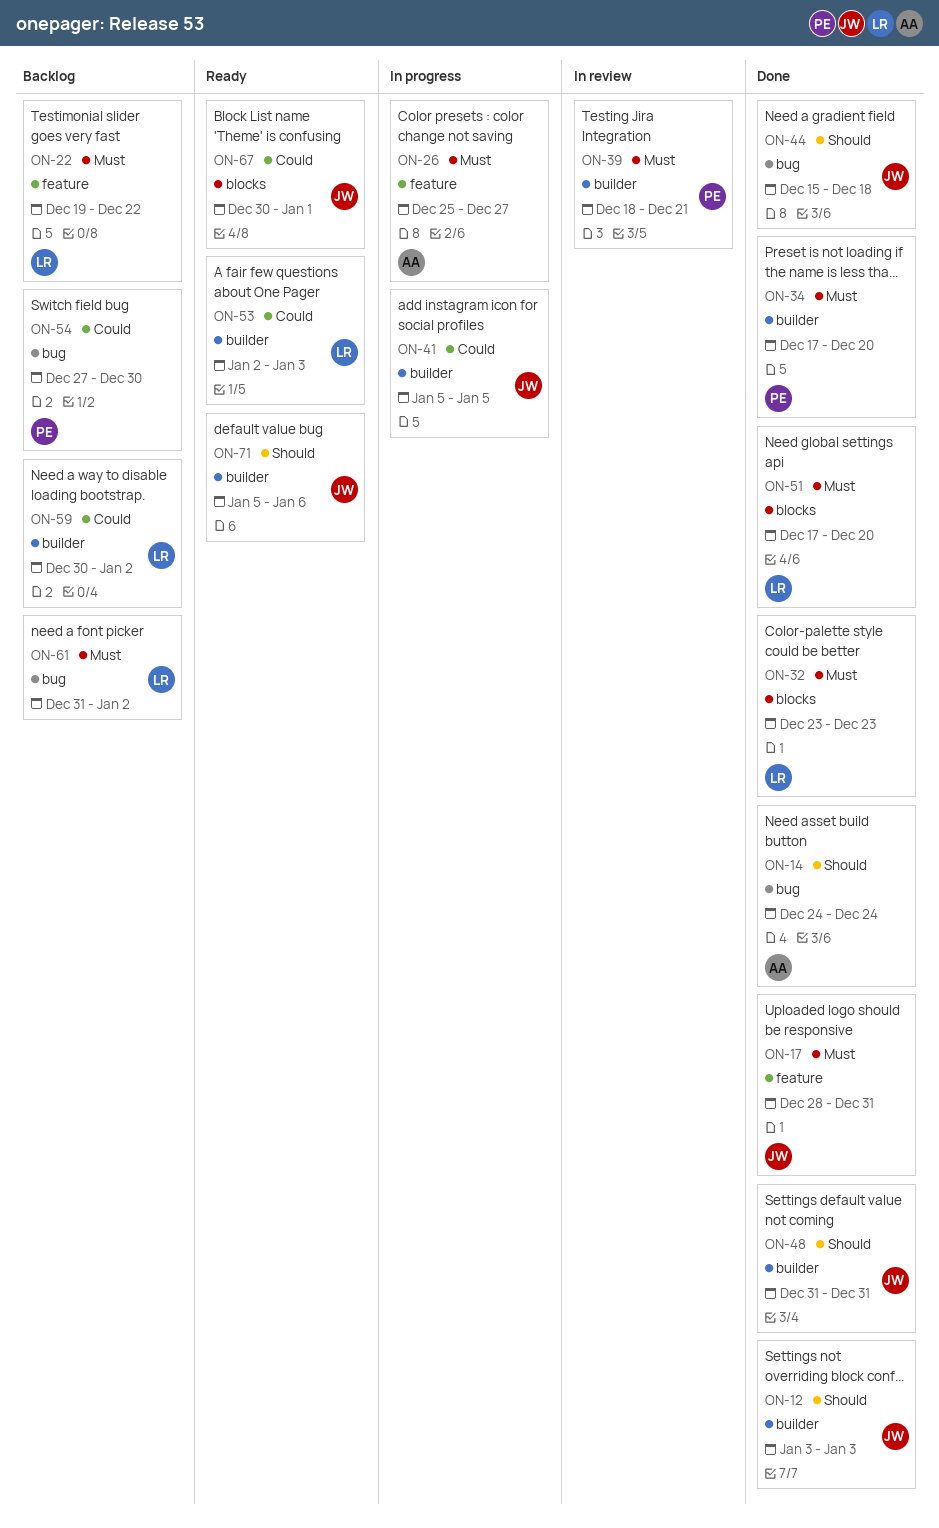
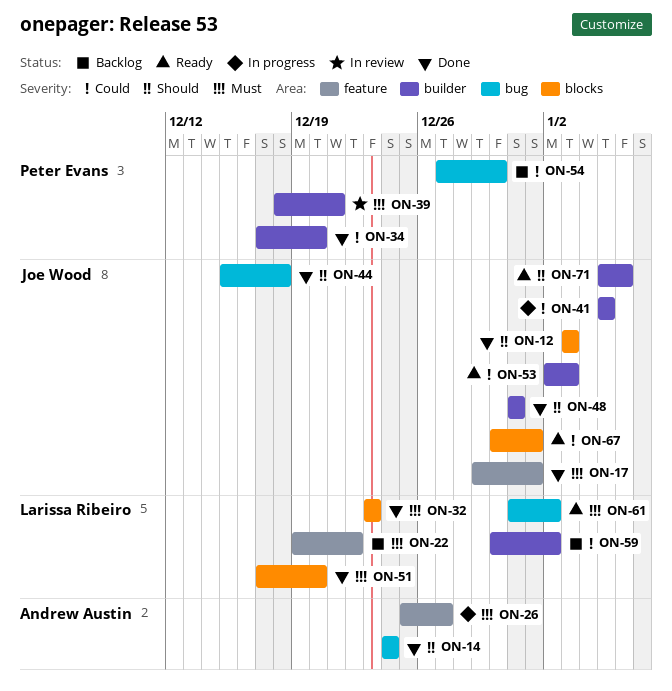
ON-12, label: builder -> blocks
ON-17, start: Dec 28 -> Dec 29
ON-17, due: Dec 31 -> Jan 1
ON-34, priority: Must -> Could
ON-53, owner: Larissa Ribeiro -> Joe Wood
ON-61, status: Backlog -> Ready

